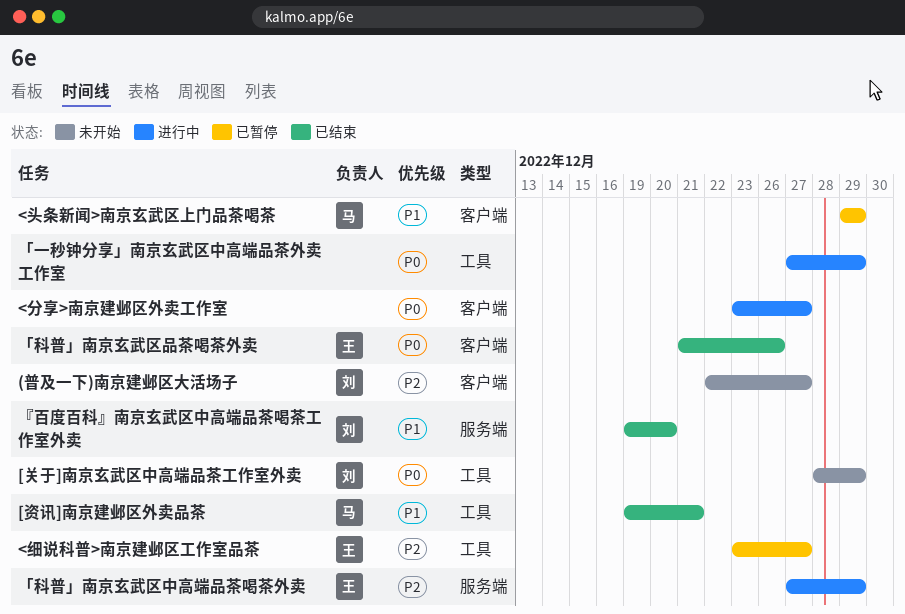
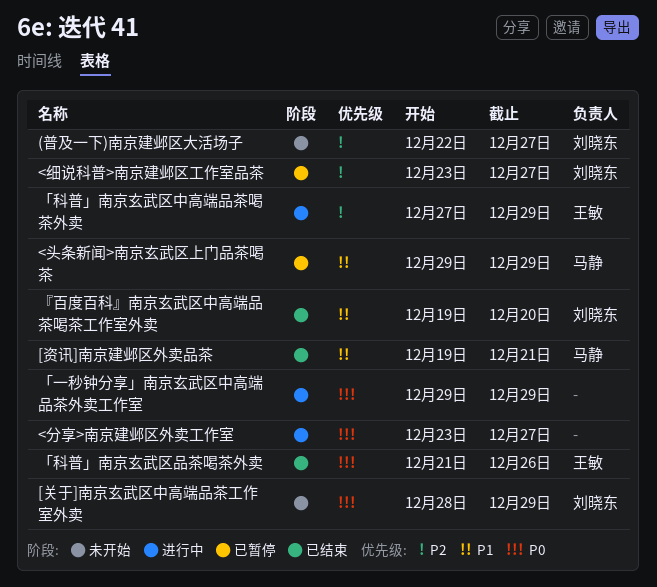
<细说科普>南京建邺区工作室品茶, owner: 王敏 -> 刘晓东
「一秒钟分享」南京玄武区中高端品茶外卖工作室, start: Dec 27 -> Dec 29

